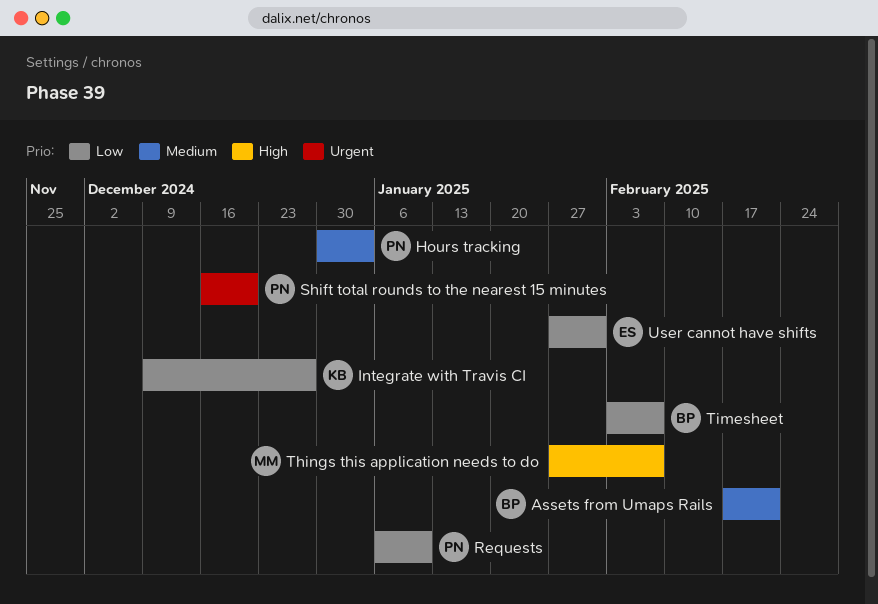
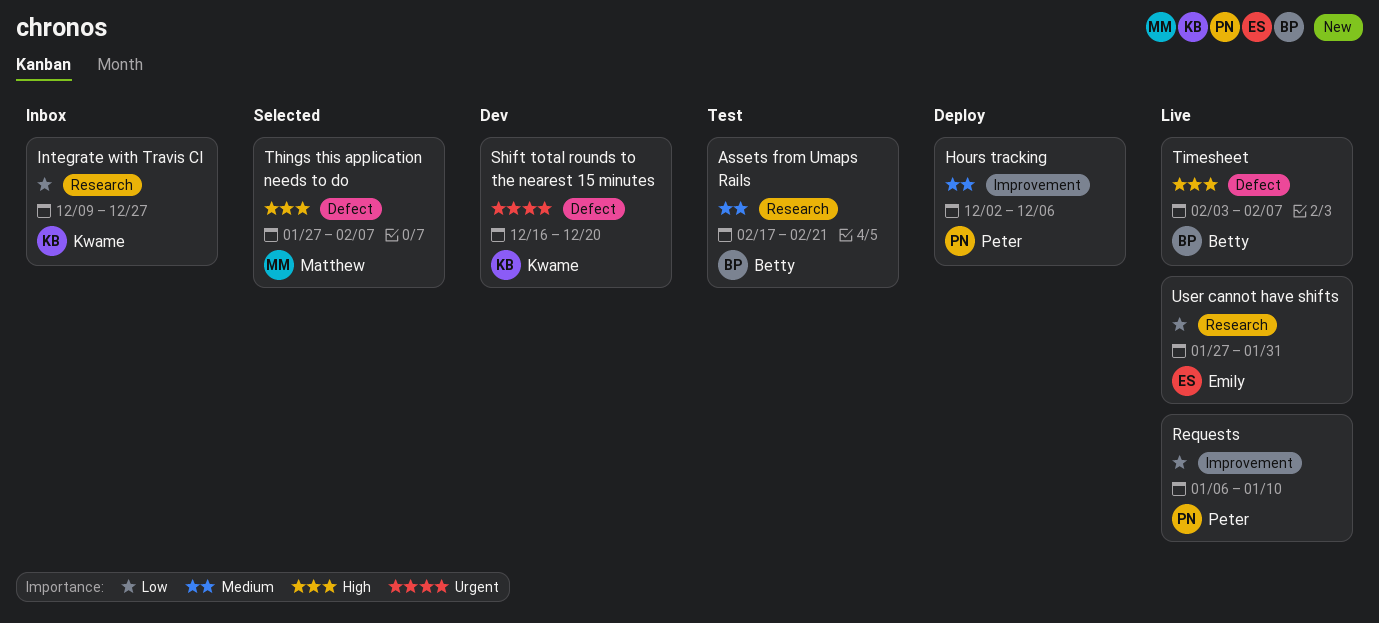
Hours tracking, start: Dec 30 -> Dec 2
Hours tracking, due: Jan 3 -> Dec 6
Shift total rounds to the nearest 15 minutes, owner: Peter -> Kwame
Timesheet, priority: Low -> High

